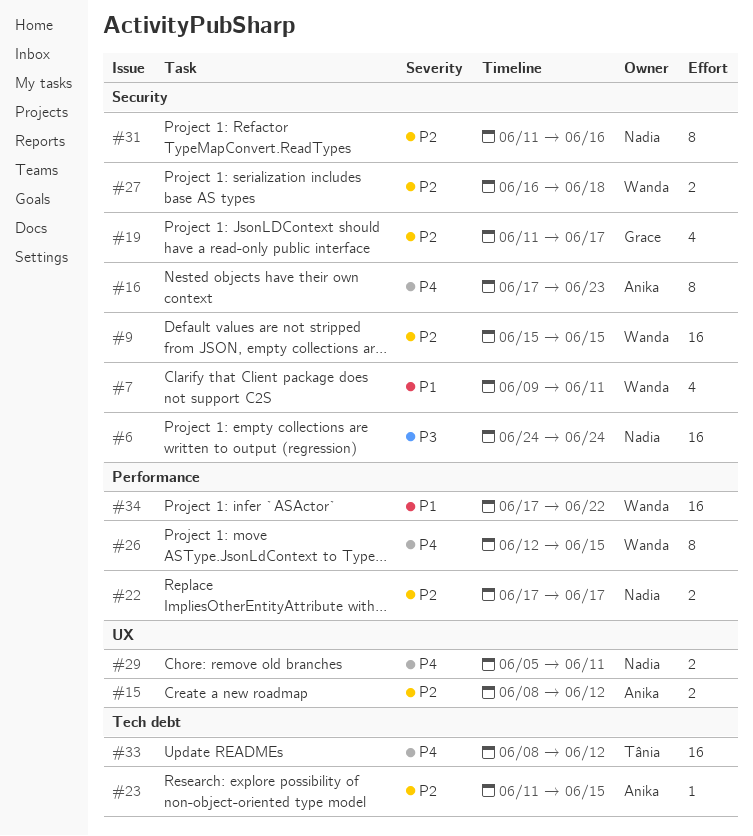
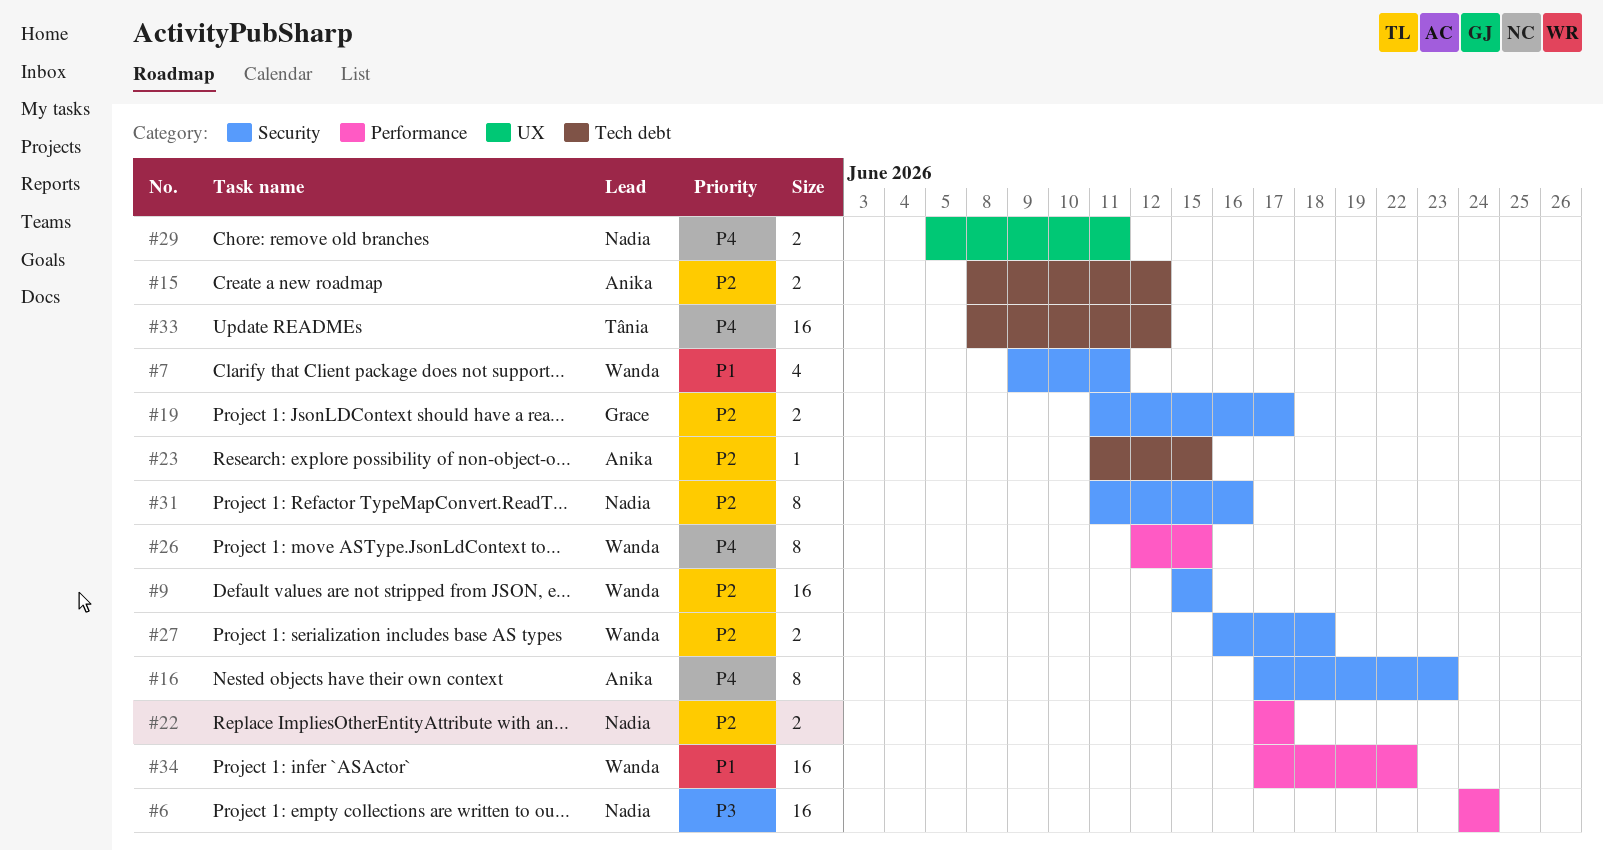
#6, label: Security -> Performance
#15, label: UX -> Tech debt
#19, estimate: 4 -> 2

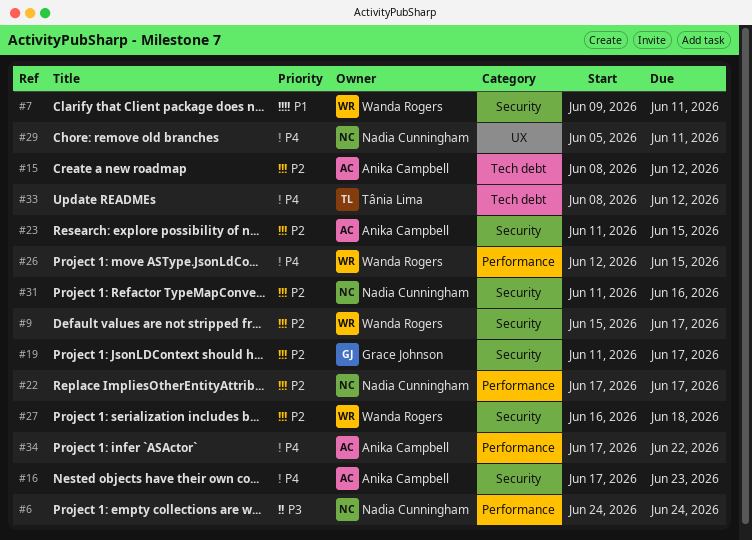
#9, due: Jun 15 -> Jun 17
#23, label: Tech debt -> Security
#34, owner: Wanda Rogers -> Anika Campbell
#34, priority: P1 -> P4

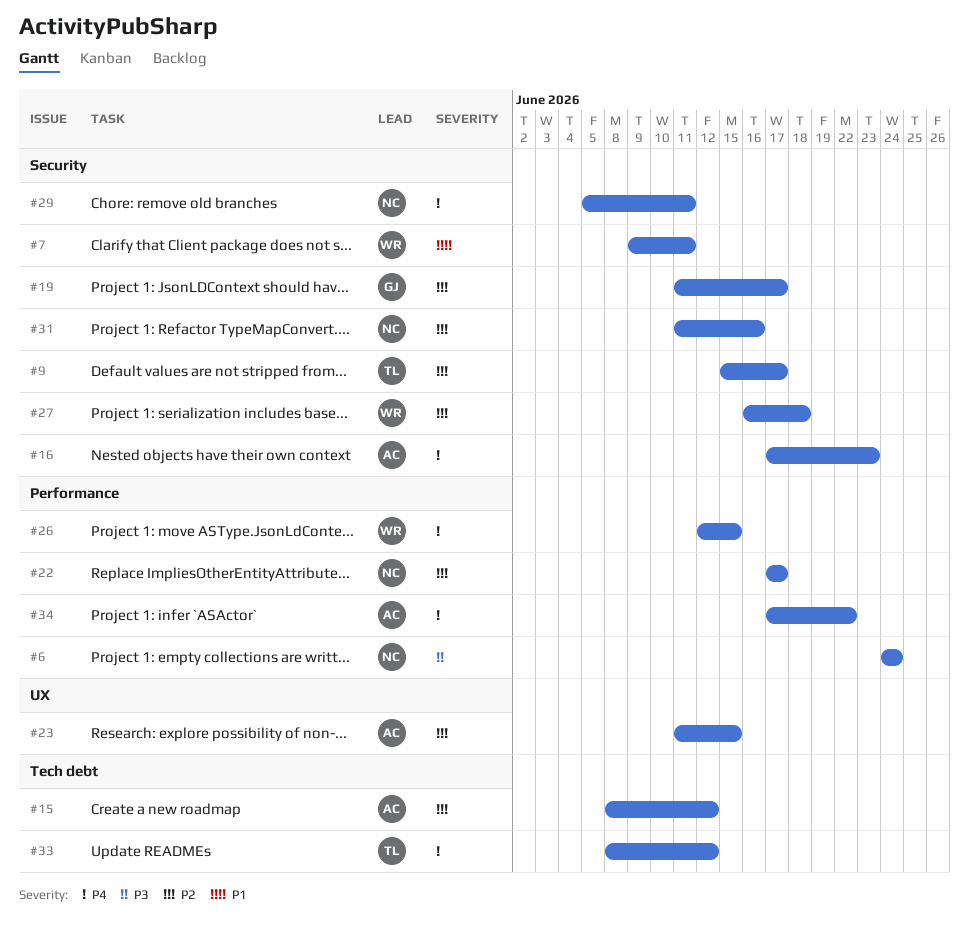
#9, owner: Wanda Rogers -> Tânia Lima
#23, label: Security -> UX
#29, label: UX -> Security

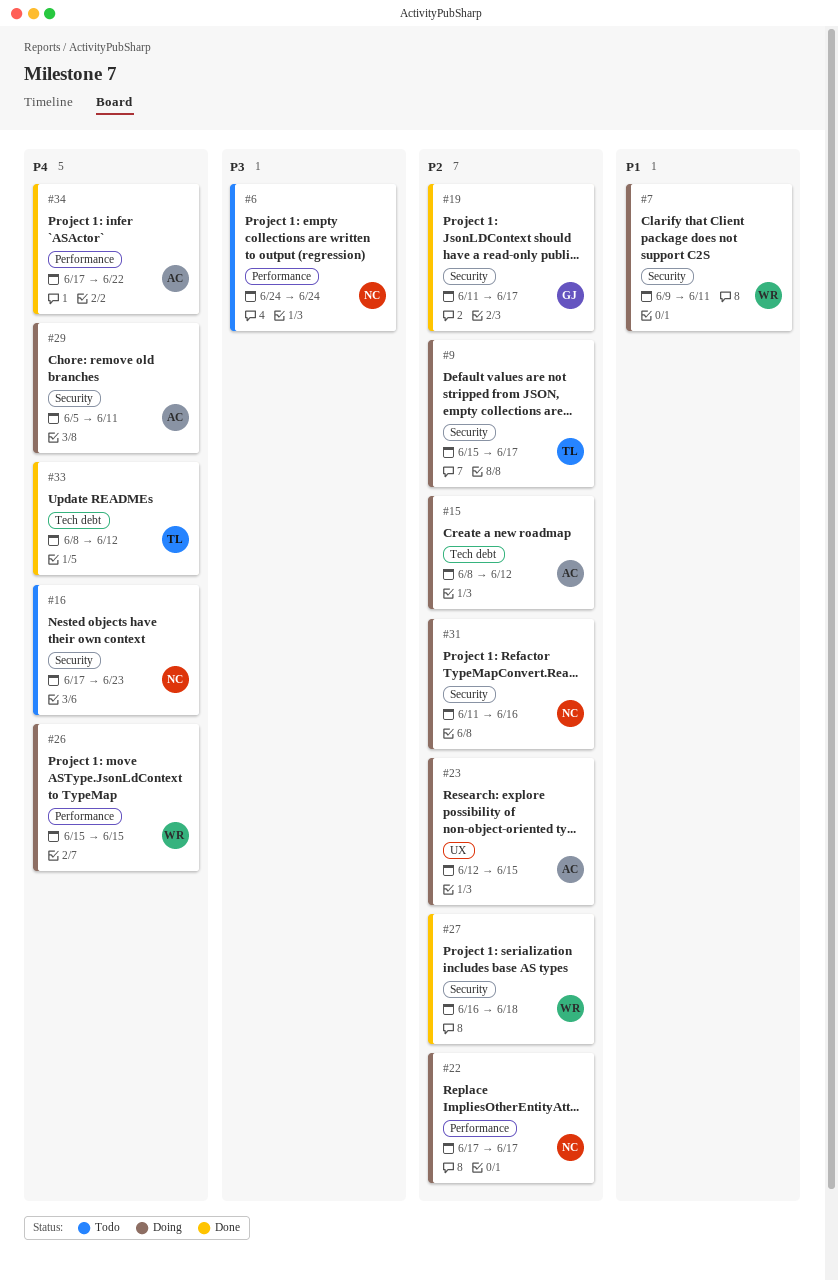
#16, owner: AC -> NC
#23, start: Jun 11 -> Jun 12
#26, start: Jun 12 -> Jun 15
#29, owner: NC -> AC

